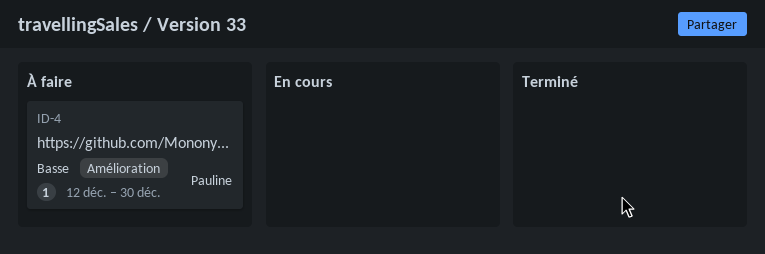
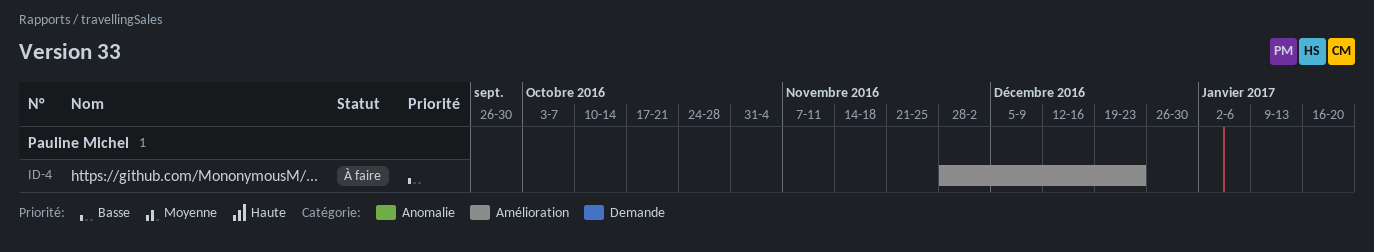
ID-4, start: Dec 12 -> Nov 28
ID-4, due: Dec 30 -> Dec 23

